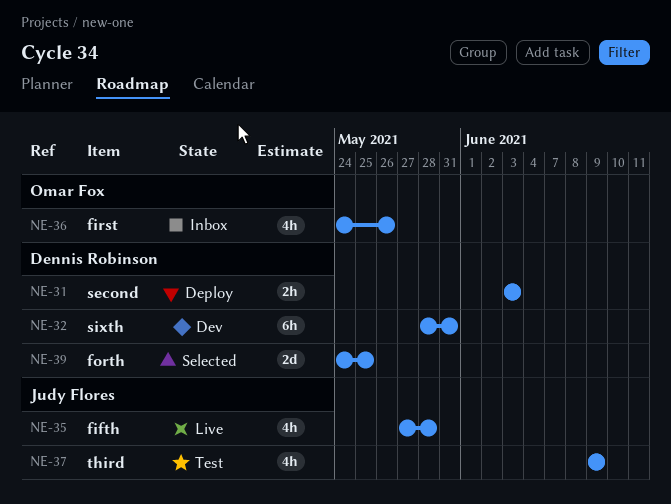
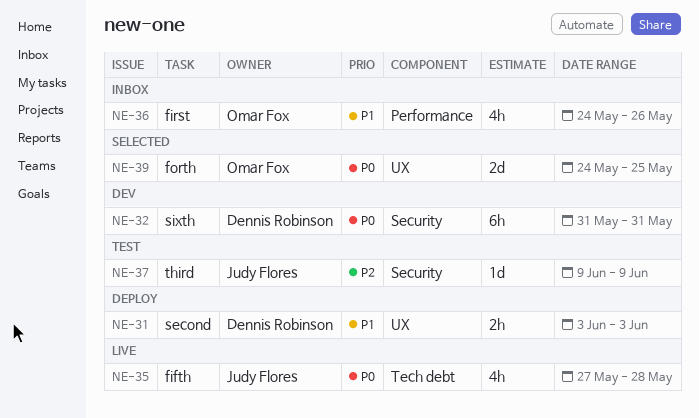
NE-32, start: May 28 -> May 31
NE-37, estimate: 4h -> 1d
NE-39, owner: Dennis Robinson -> Omar Fox

